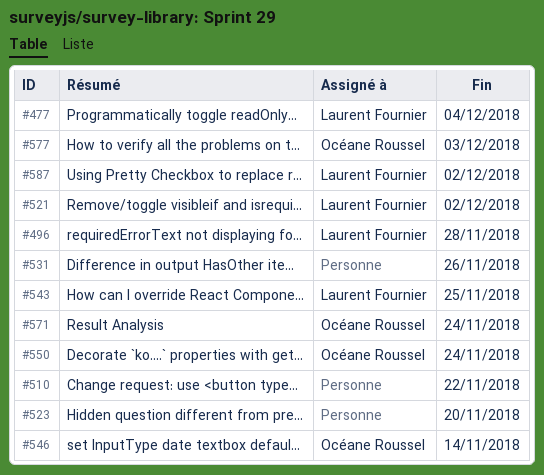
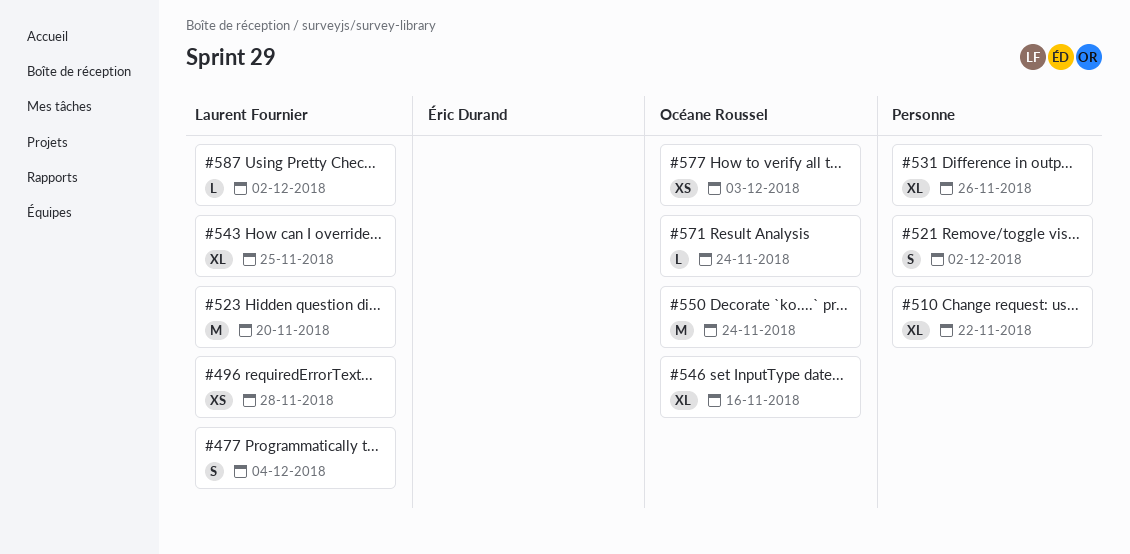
#521, owner: Laurent Fournier -> none
#523, owner: none -> Laurent Fournier
#546, due: Nov 14 -> Nov 16

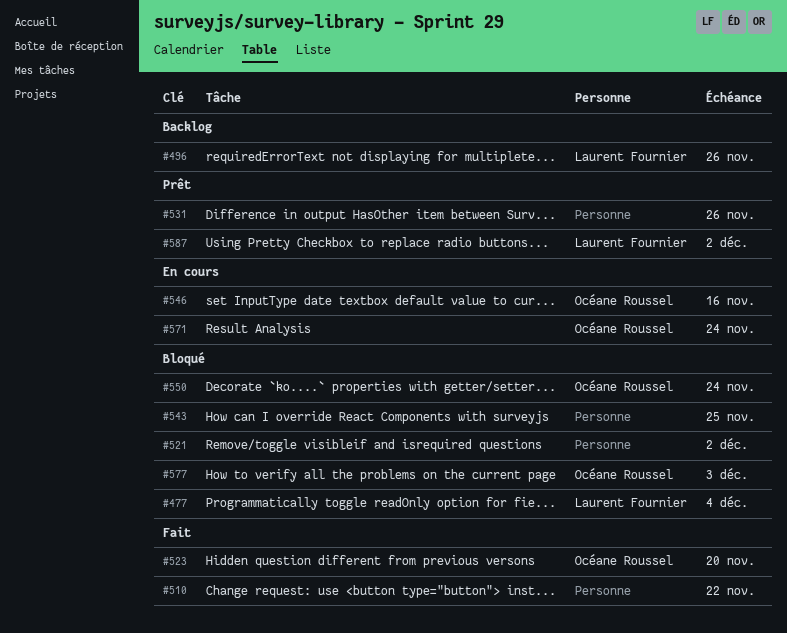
#496, due: Nov 28 -> Nov 26
#523, owner: Laurent Fournier -> Océane Roussel
#543, owner: Laurent Fournier -> none

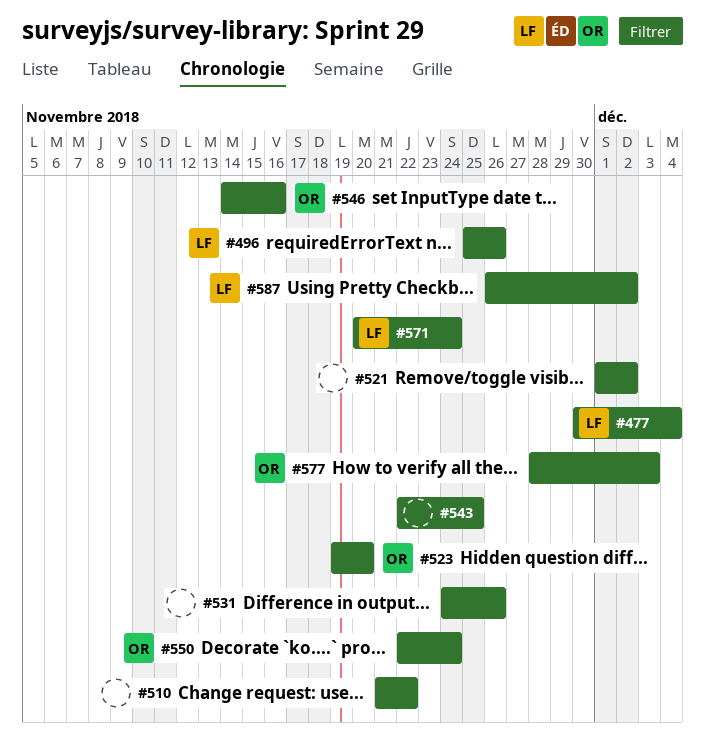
#571, owner: Océane Roussel -> Laurent Fournier

